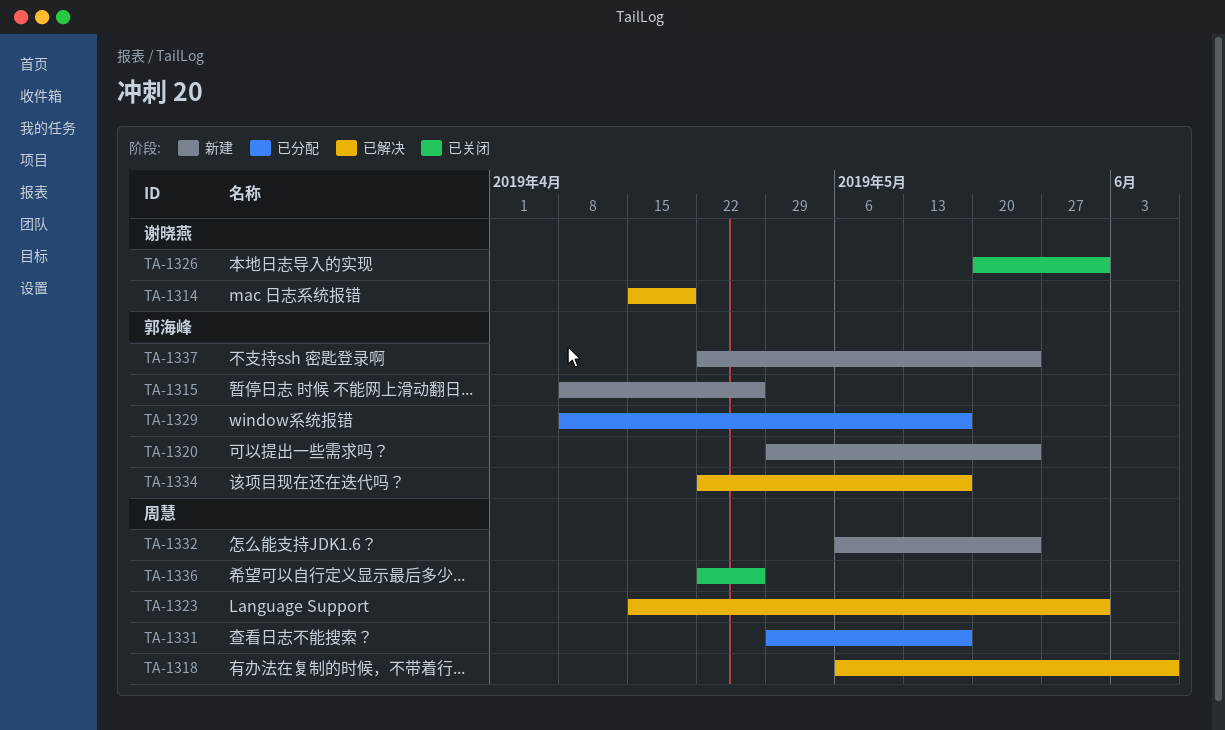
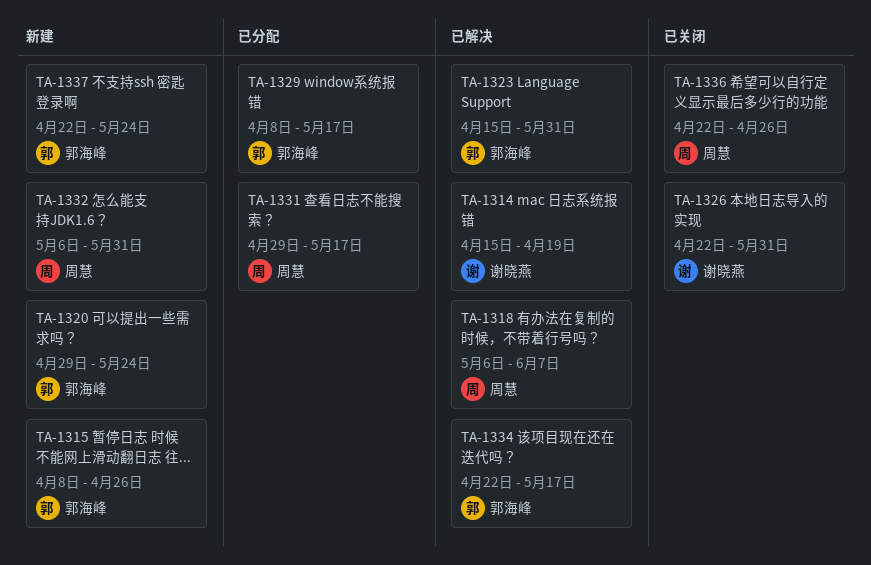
TA-1323, owner: 周慧 -> 郭海峰
TA-1326, start: May 20 -> Apr 22
TA-1332, due: May 24 -> May 31

